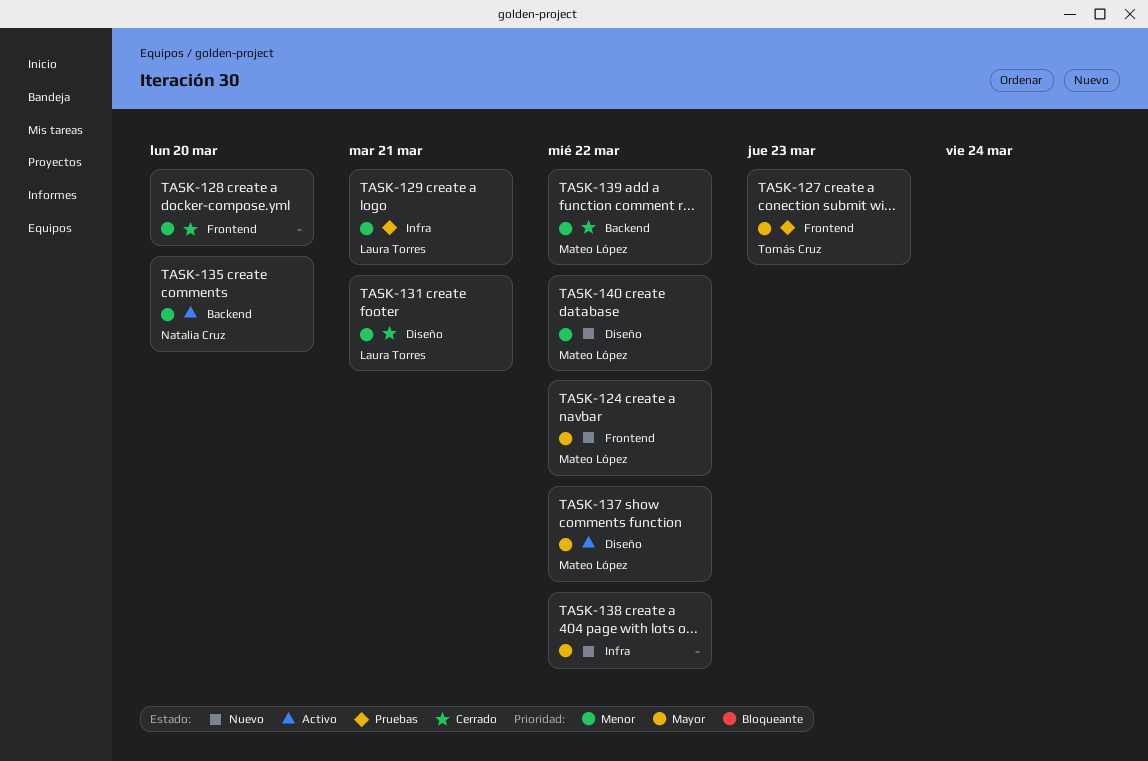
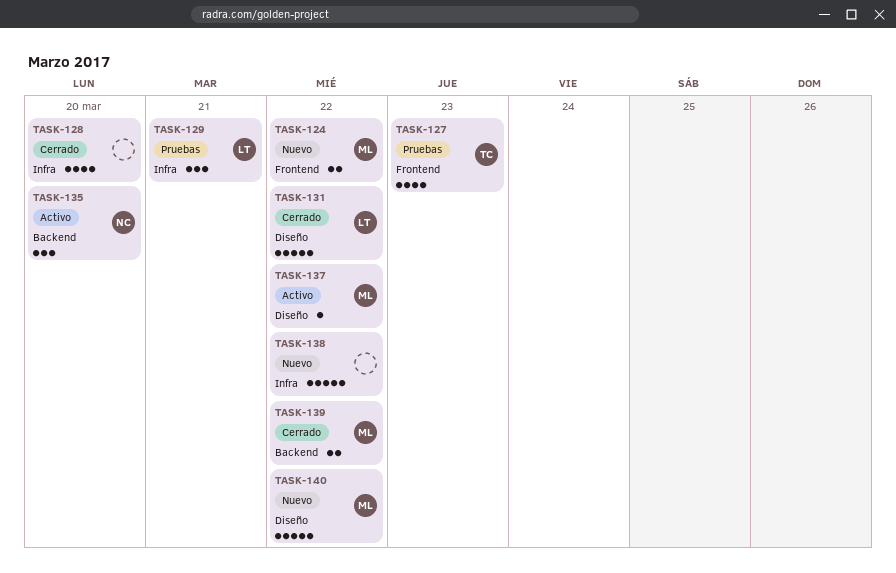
TASK-128, label: Frontend -> Infra
TASK-131, due: Mar 21 -> Mar 22

